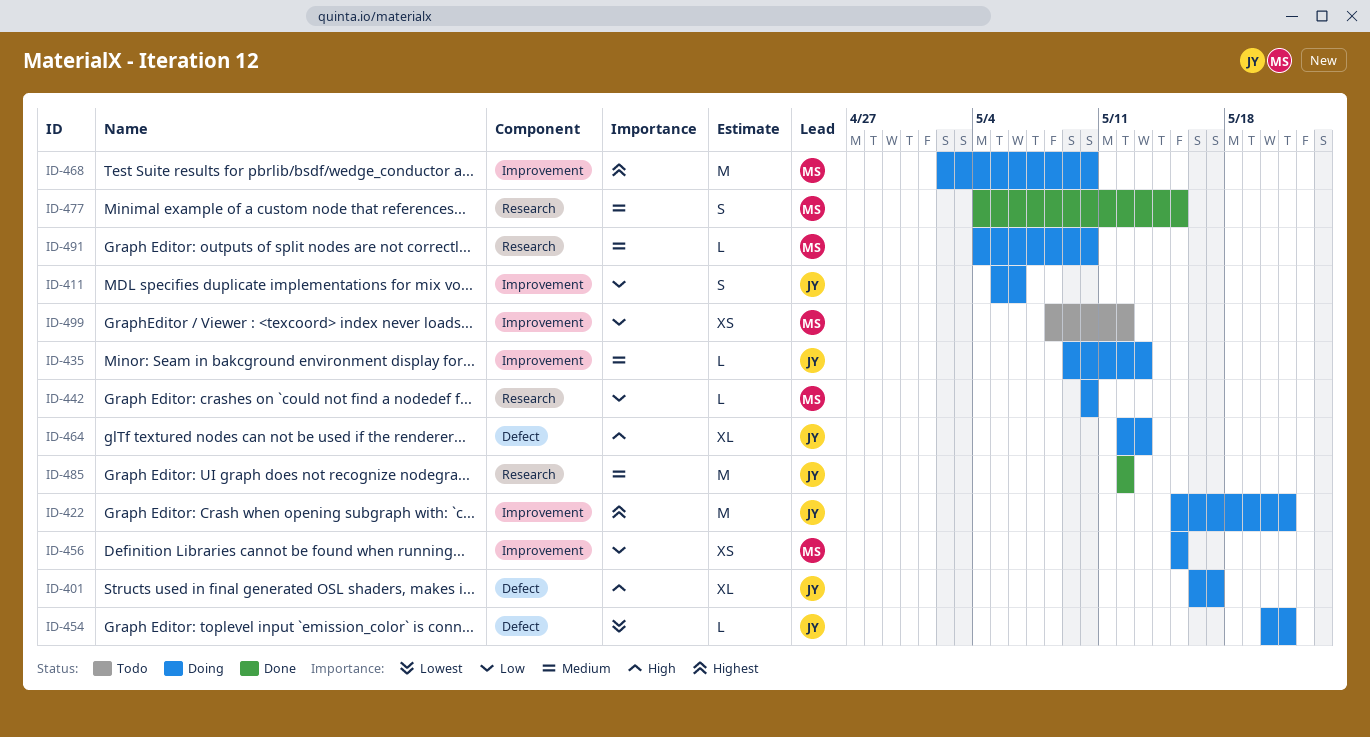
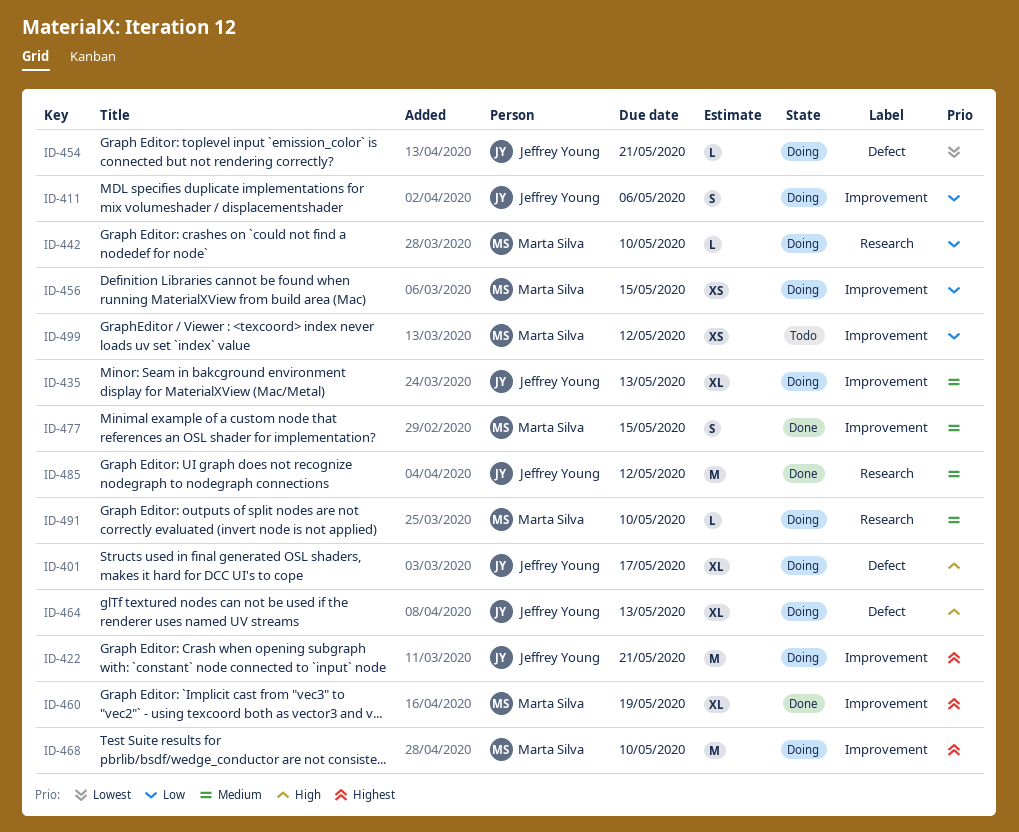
ID-435, estimate: L -> XL
ID-460: none -> present
ID-477, label: Research -> Improvement

